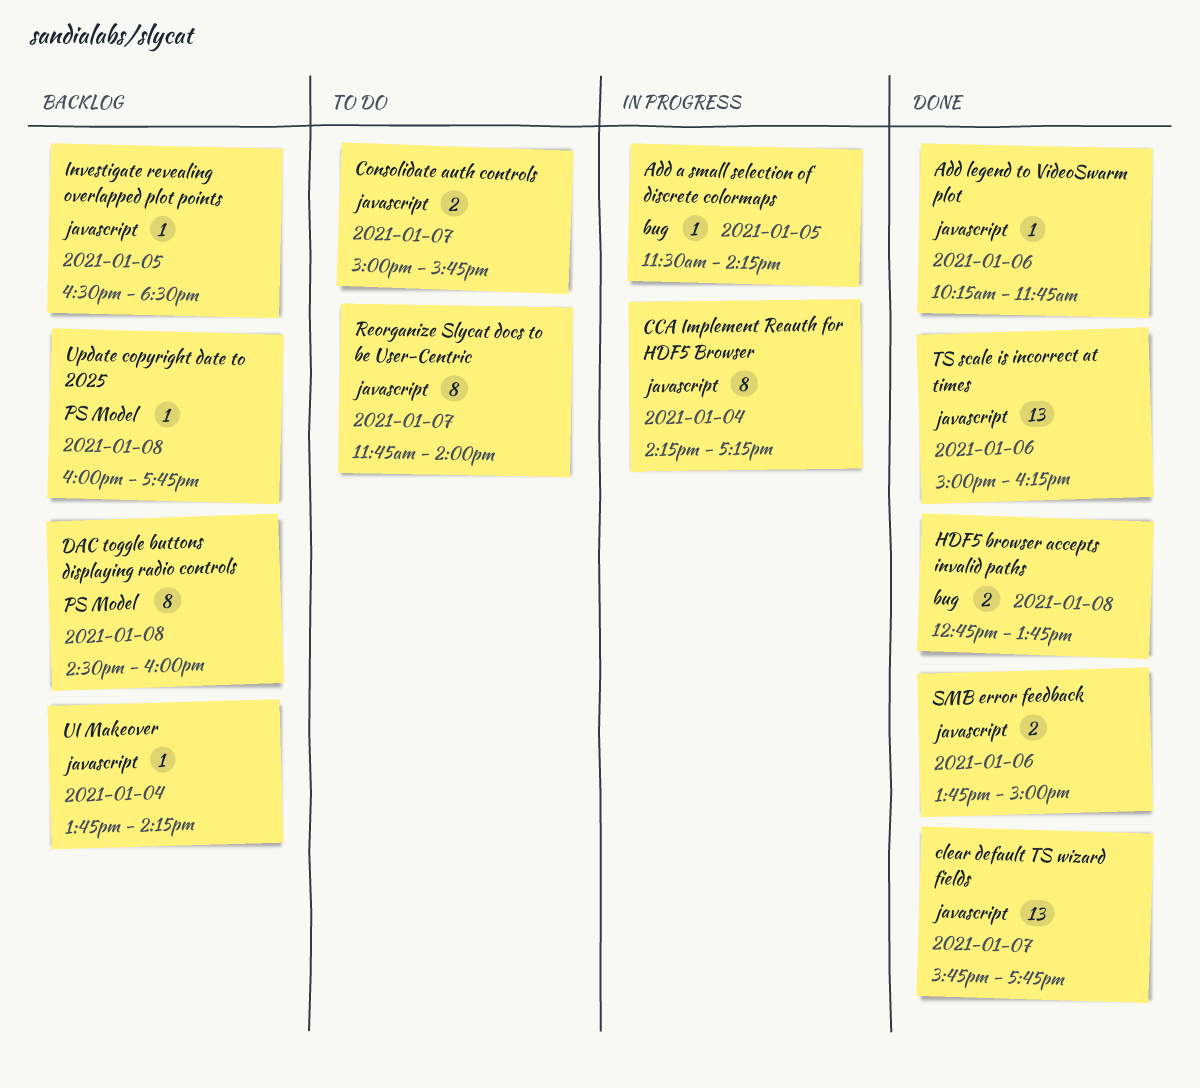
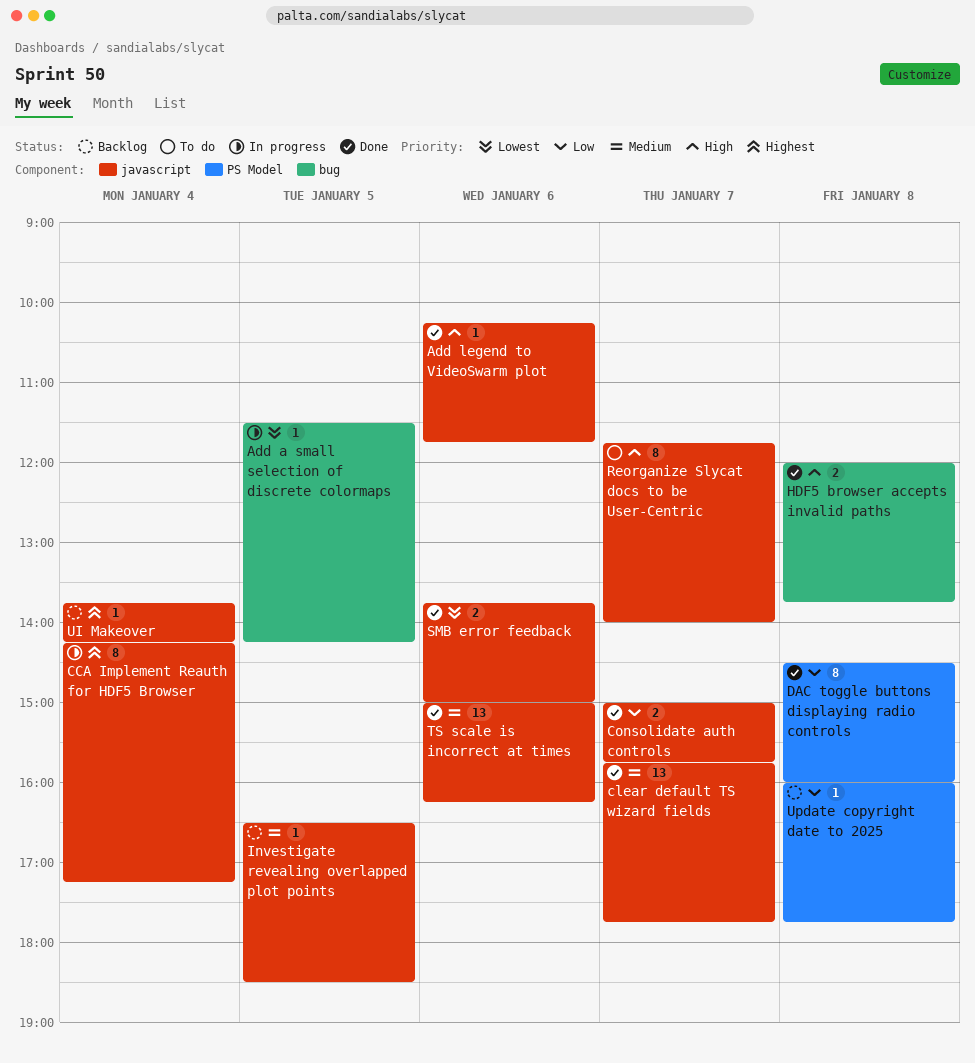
Consolidate auth controls, status: To do -> Done
DAC toggle buttons displaying radio controls, status: Backlog -> Done
HDF5 browser accepts invalid paths, begins: 12:45 -> 12:00

